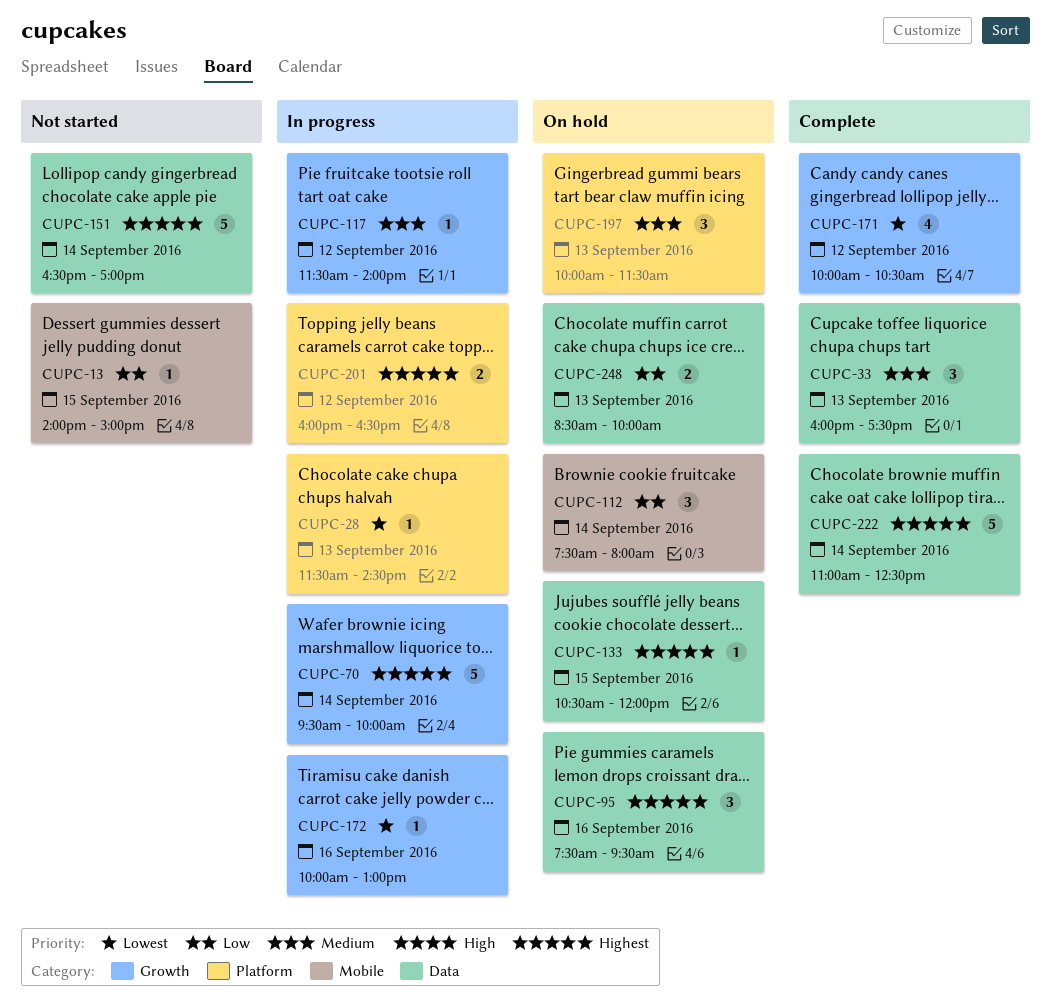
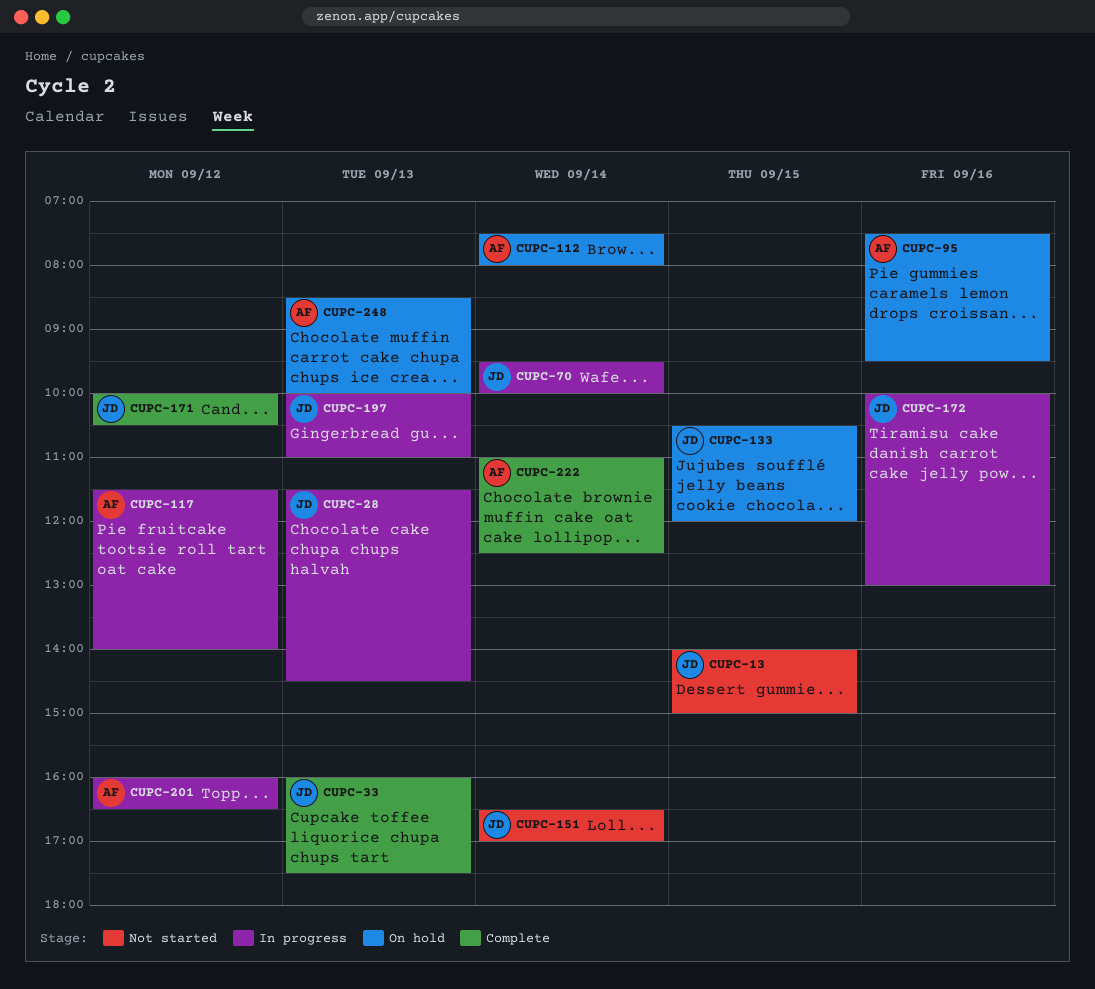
CUPC-197, status: On hold -> In progress
CUPC-197, ends: 11:30 -> 11:00

